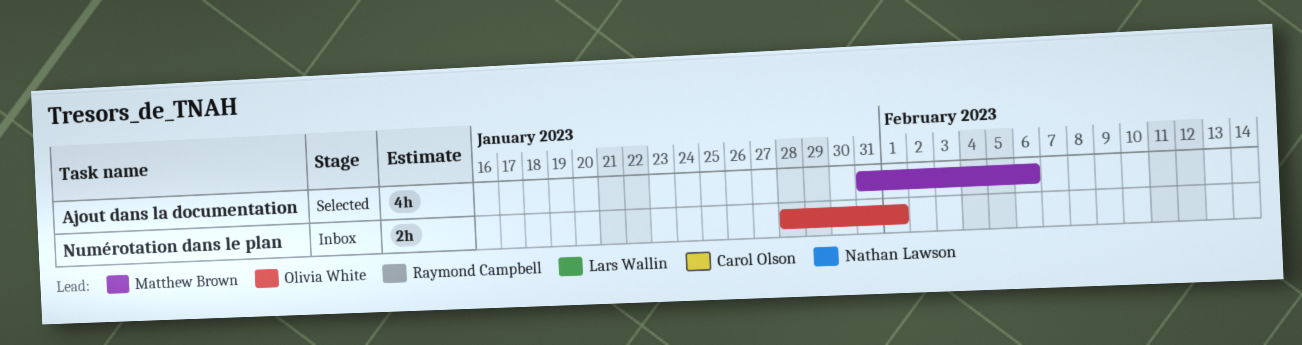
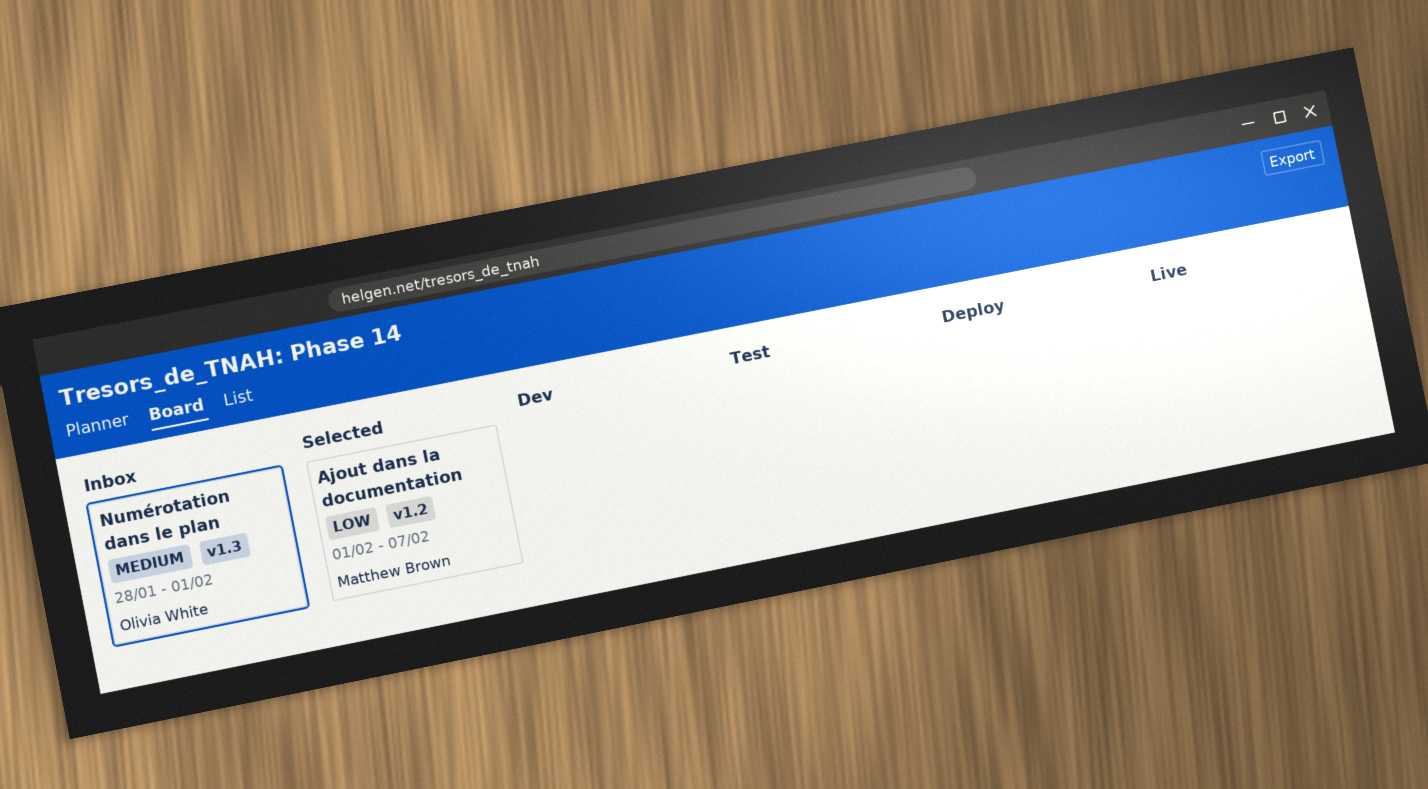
Ajout dans la documentation, start: Jan 31 -> Feb 1
Ajout dans la documentation, due: Feb 6 -> Feb 7

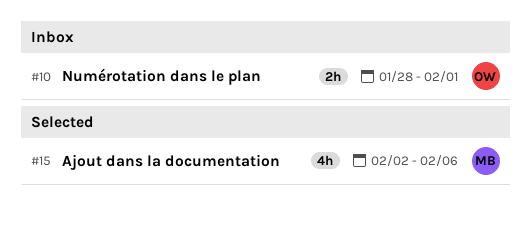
Ajout dans la documentation, start: Feb 1 -> Feb 2
Ajout dans la documentation, due: Feb 7 -> Feb 6

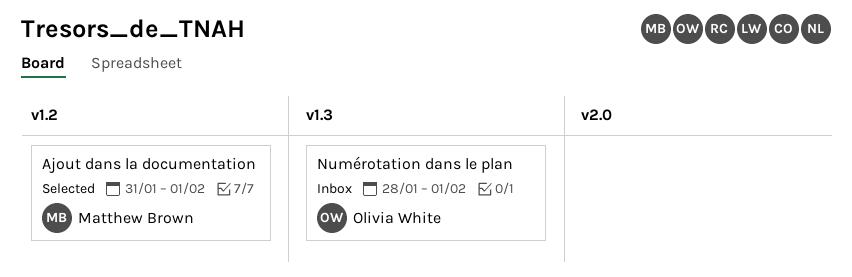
Ajout dans la documentation, start: Feb 2 -> Jan 31
Ajout dans la documentation, due: Feb 6 -> Feb 1

